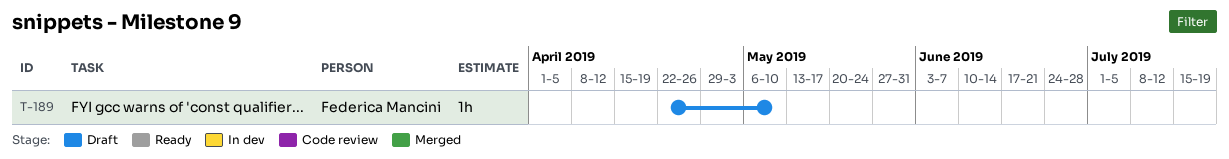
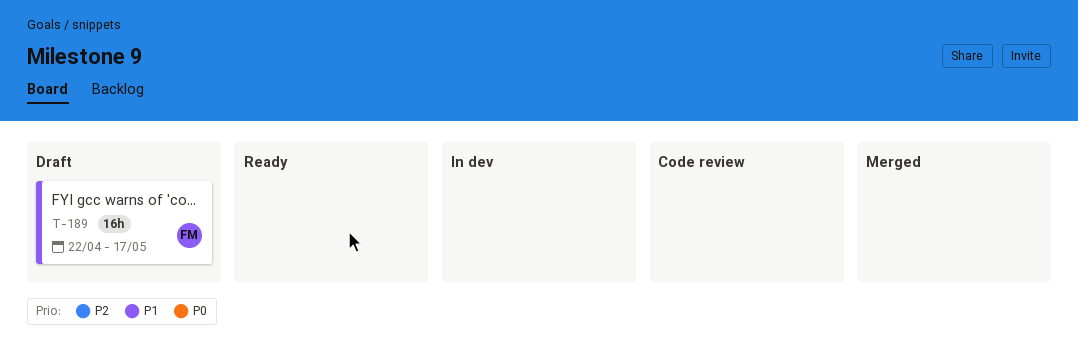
T-189, estimate: 1h -> 16h
T-189, due: May 10 -> May 17

